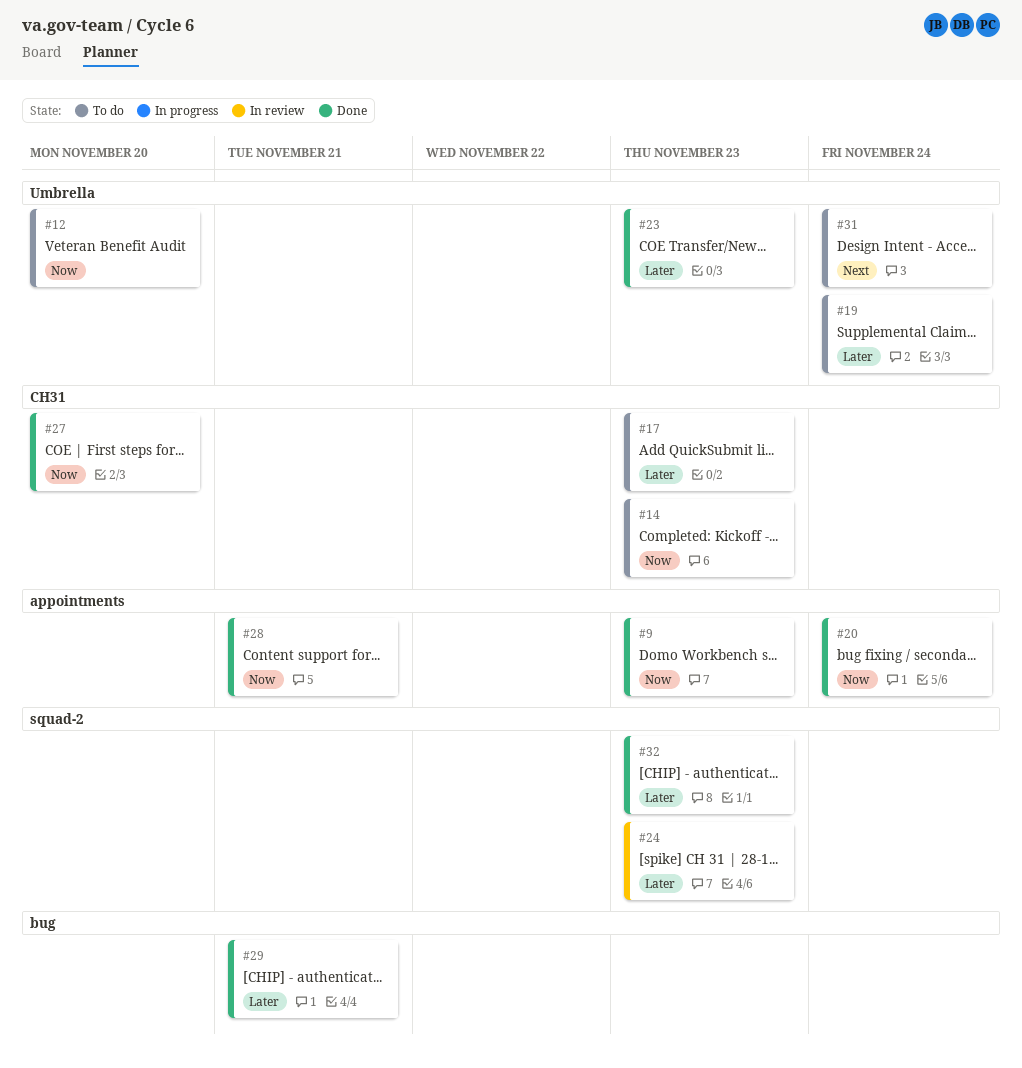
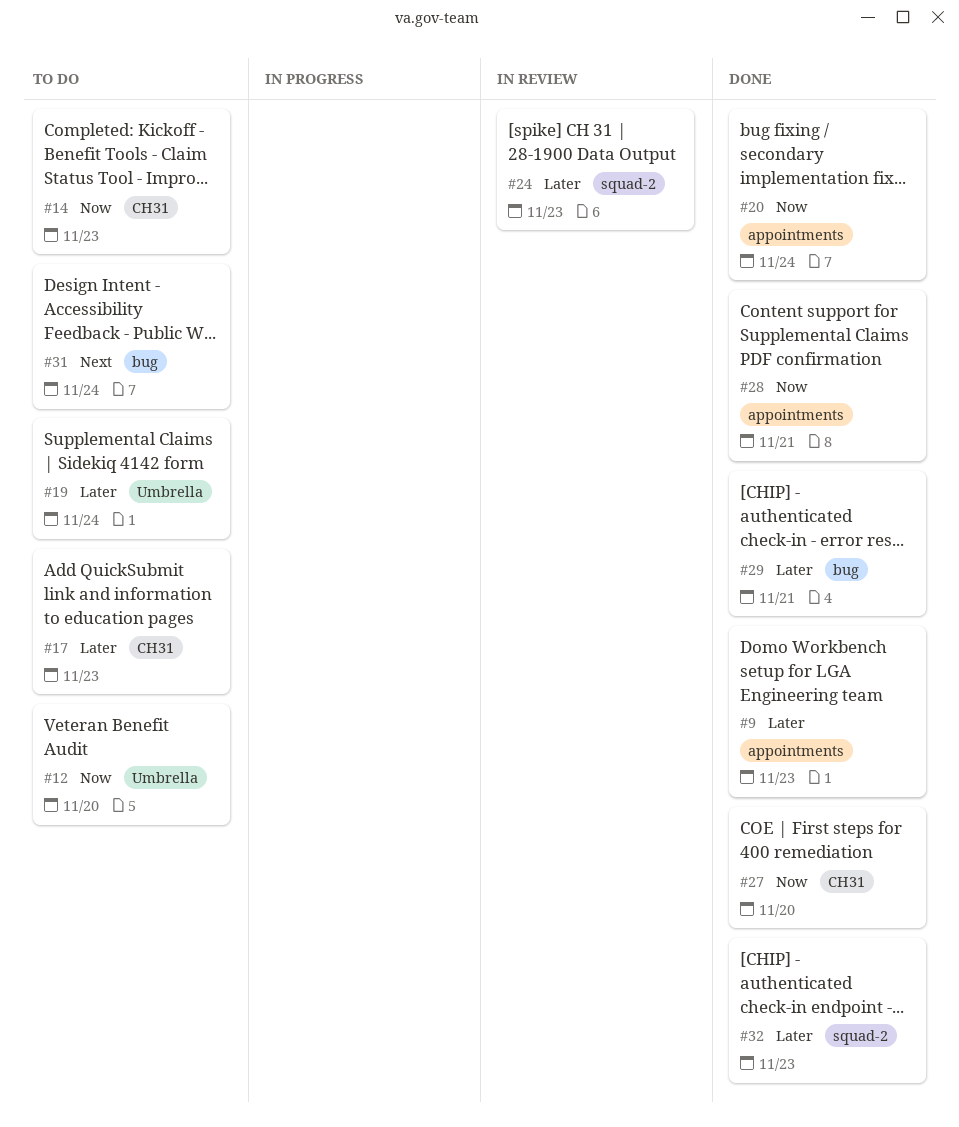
#9, priority: Now -> Later
#23: present -> none
#31, label: Umbrella -> bug

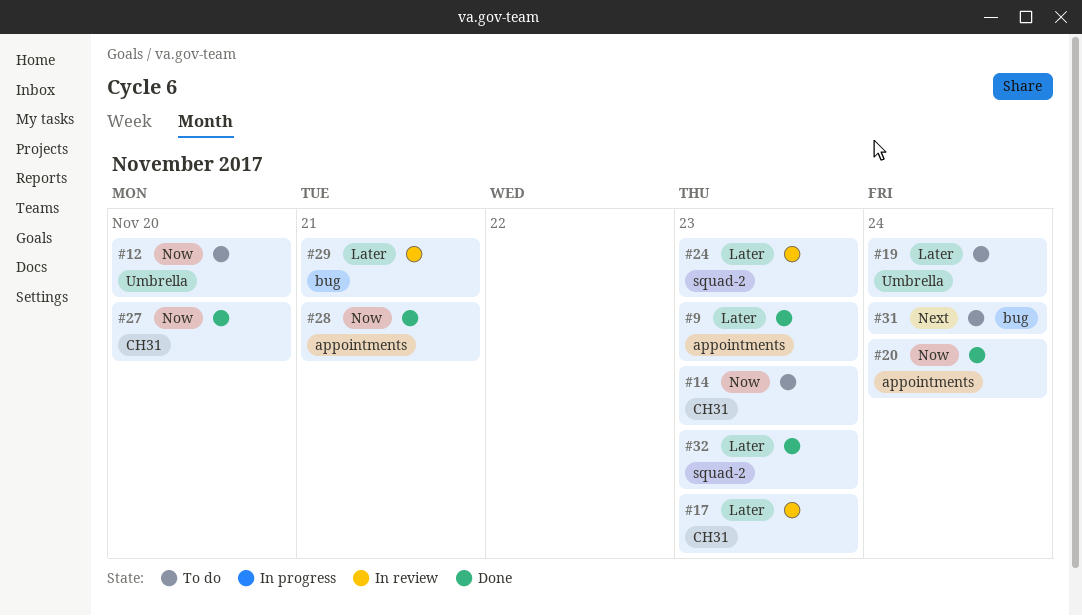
#17, status: To do -> In review
#29, status: Done -> In review

